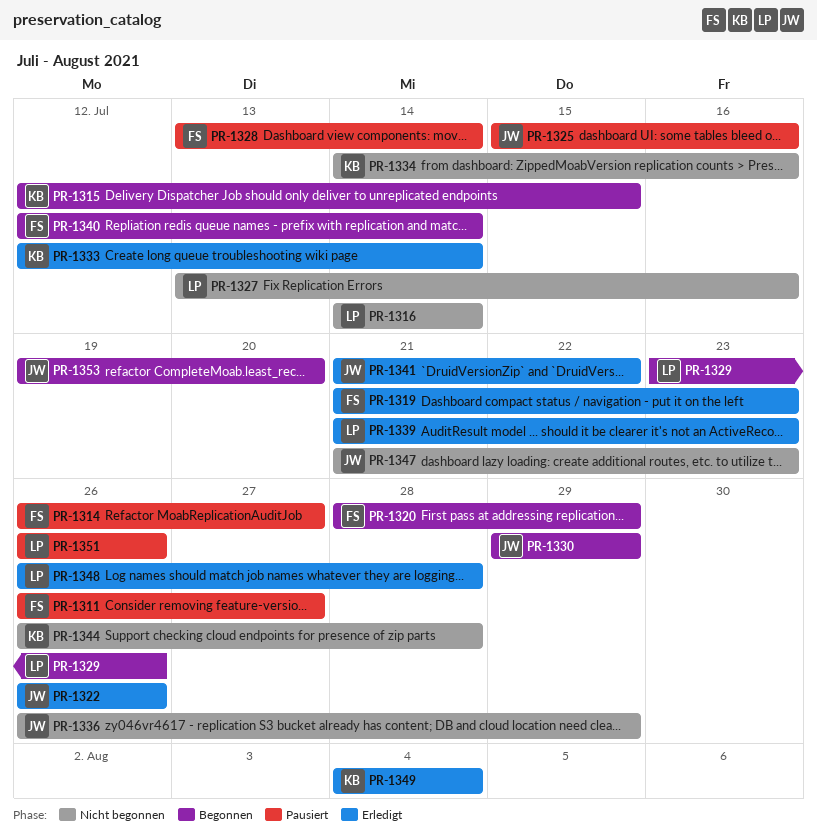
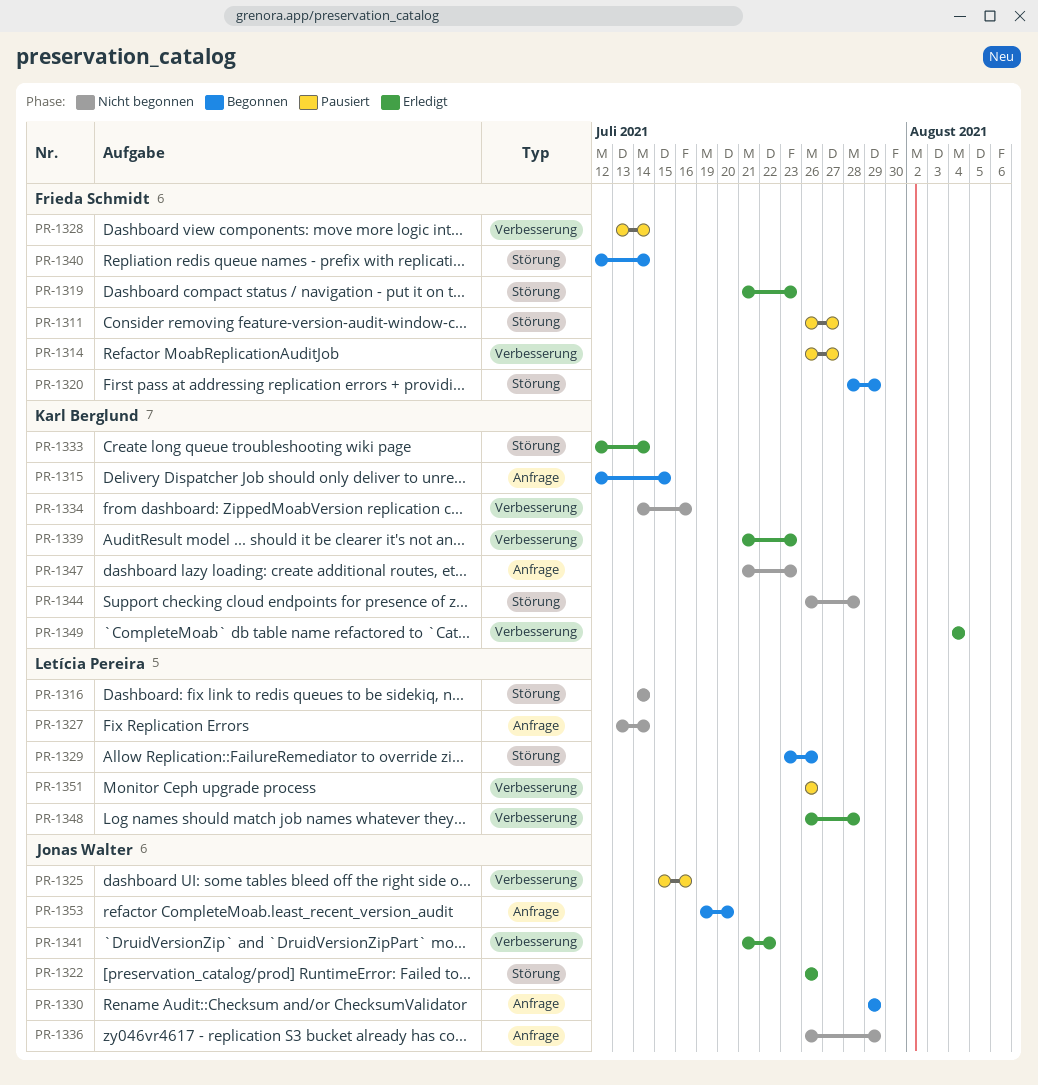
PR-1327, due: Jul 16 -> Jul 14
PR-1339, owner: Letícia Pereira -> Karl Berglund
PR-1347, owner: Jonas Walter -> Karl Berglund

